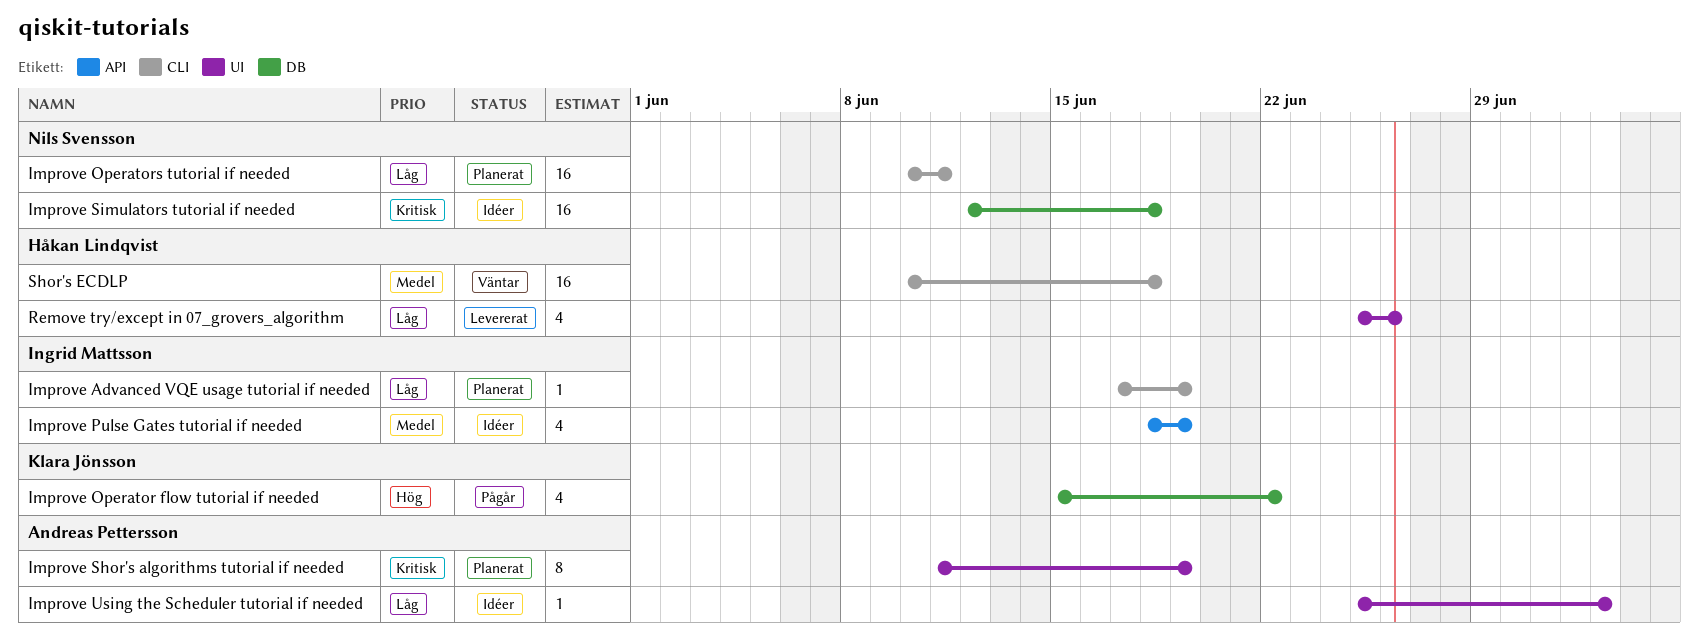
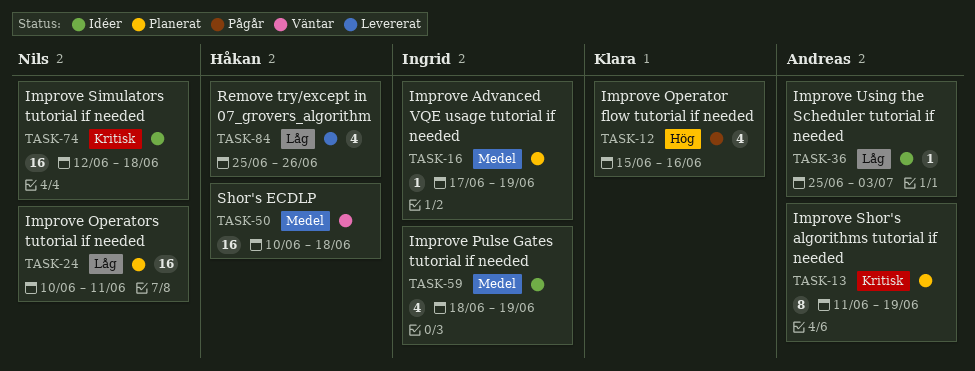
Improve Advanced VQE usage tutorial if needed, priority: Låg -> Medel
Improve Operator flow tutorial if needed, due: Jun 22 -> Jun 16

